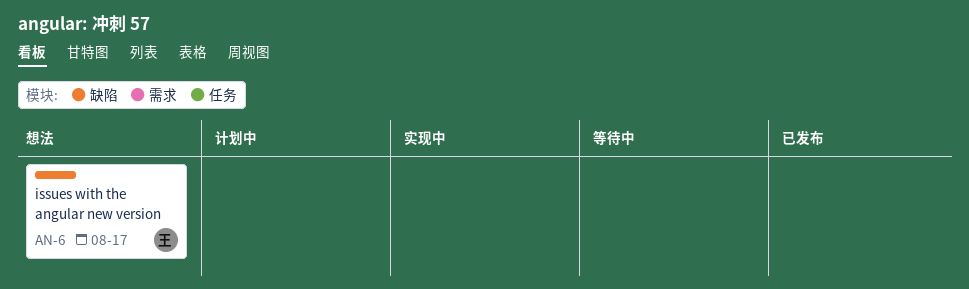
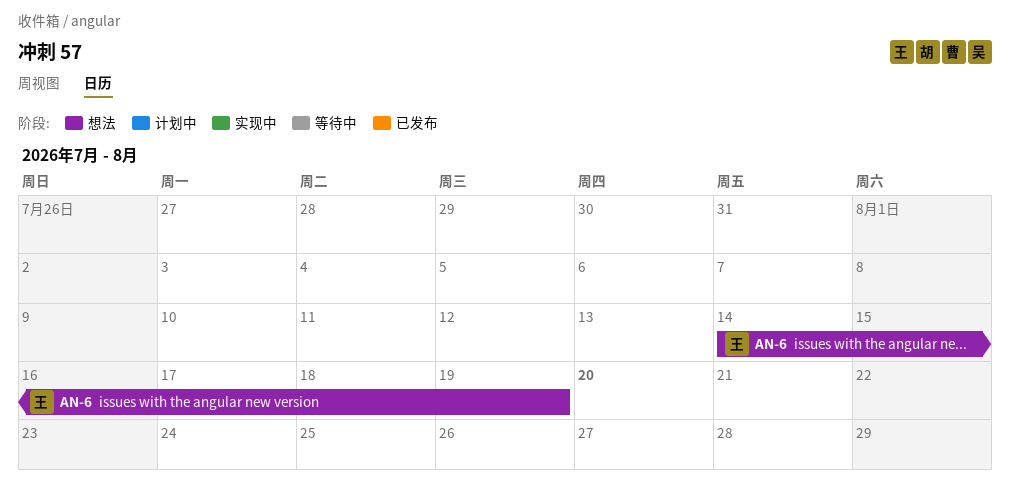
AN-6, due: Aug 17 -> Aug 19

